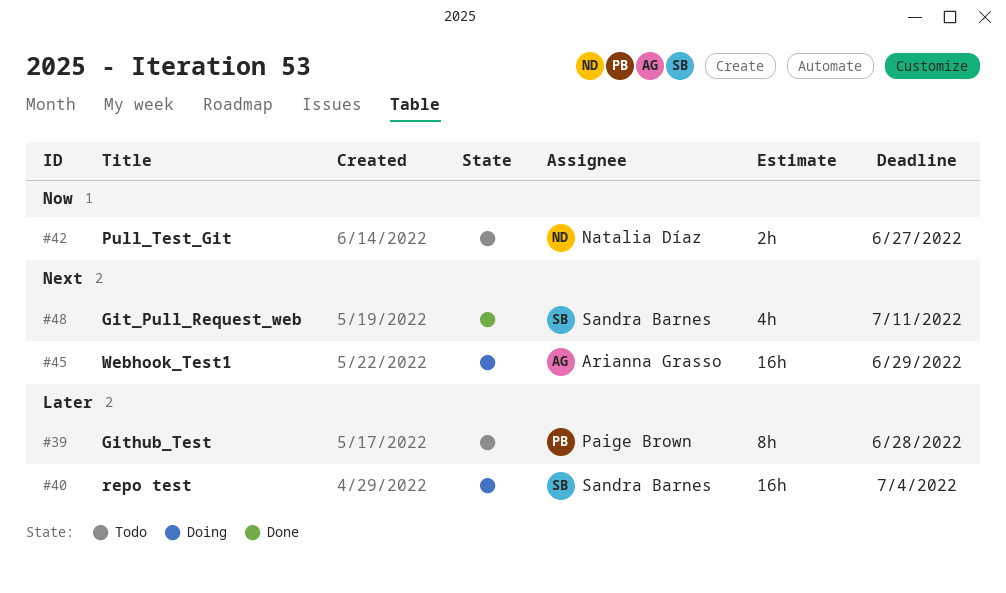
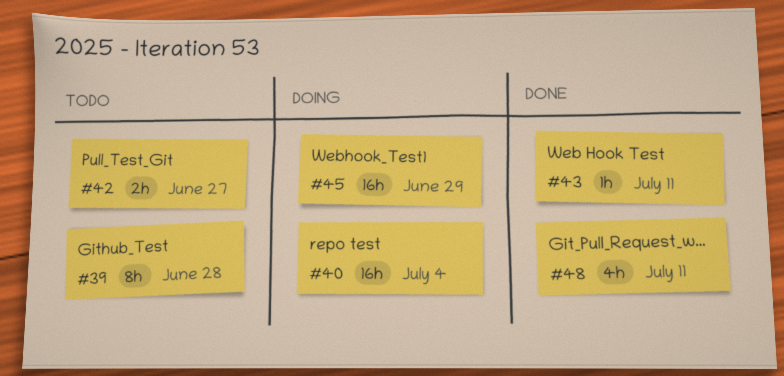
#43: none -> present

